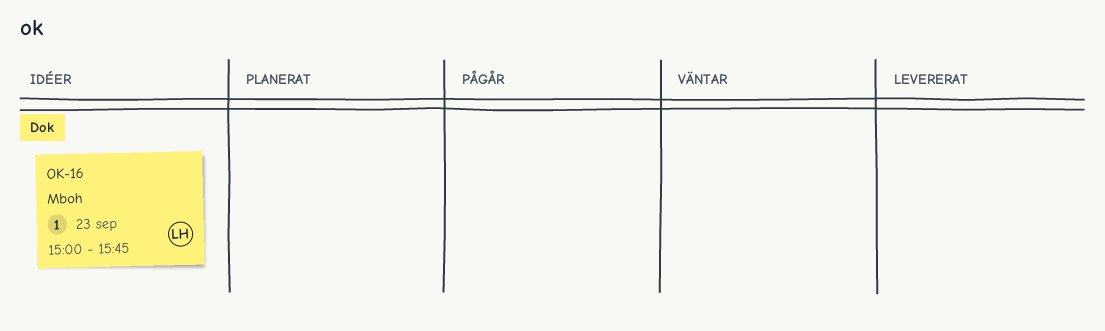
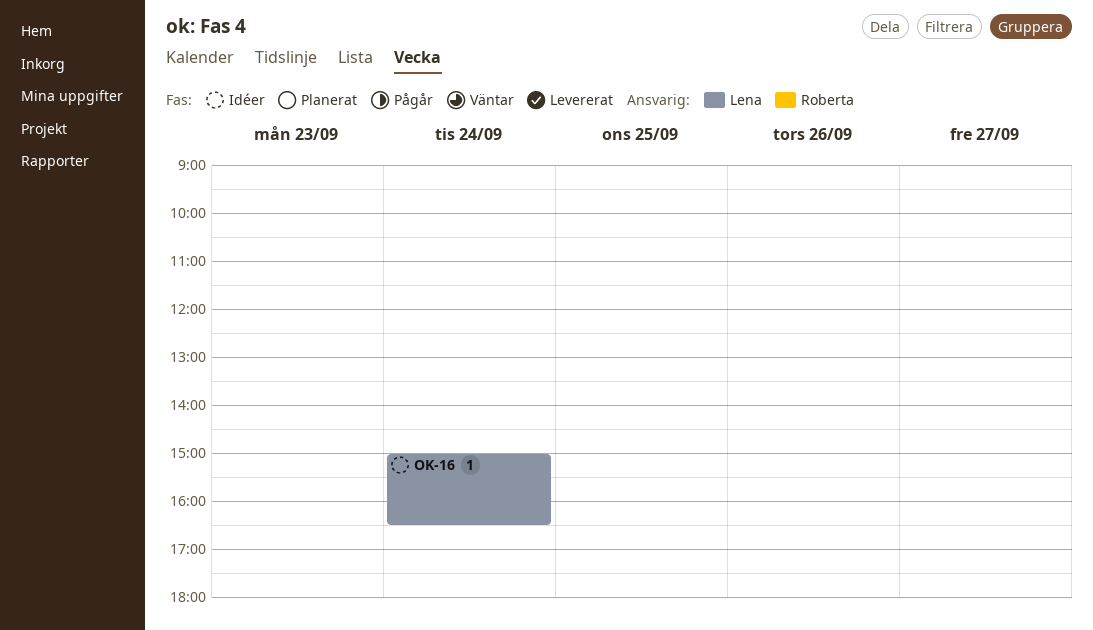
OK-16, day: Sep 23 -> Sep 24
OK-16, ends: 15:45 -> 16:30

